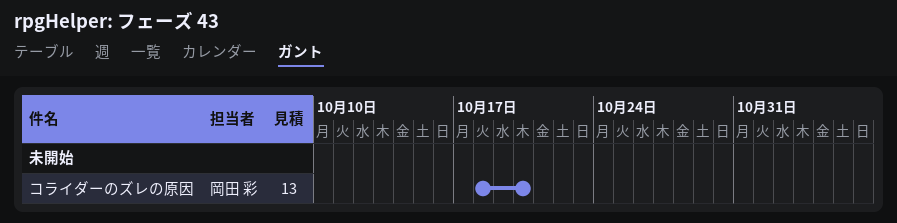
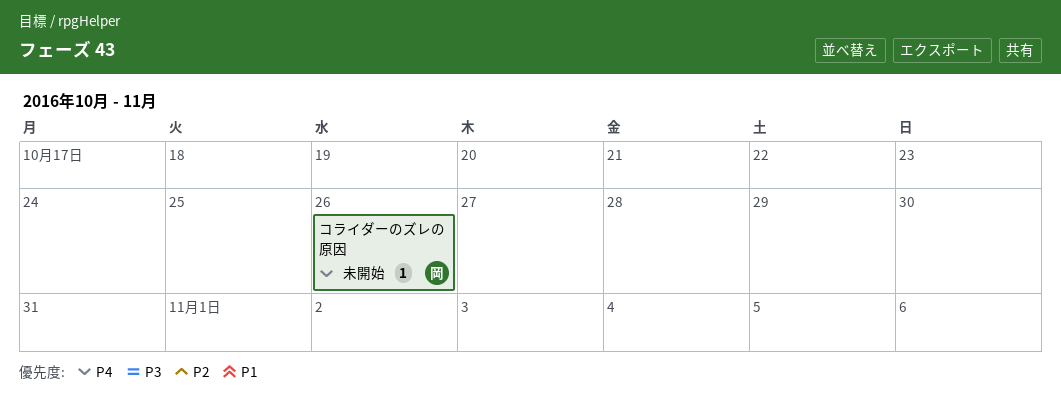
コライダーのズレの原因, estimate: 13 -> 1
コライダーのズレの原因, due: Oct 20 -> Oct 26

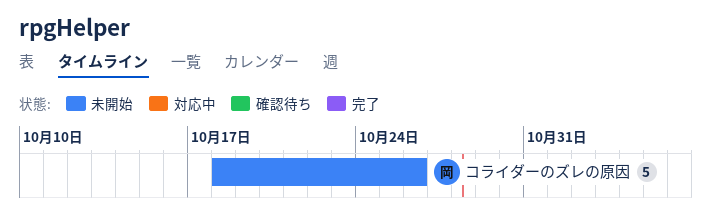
コライダーのズレの原因, estimate: 1 -> 5

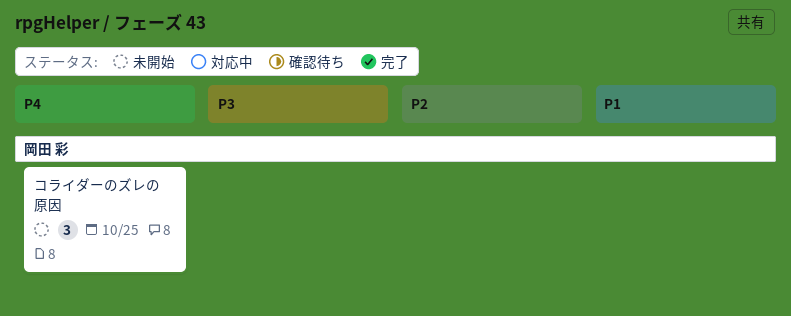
コライダーのズレの原因, estimate: 5 -> 3
コライダーのズレの原因, due: Oct 26 -> Oct 25

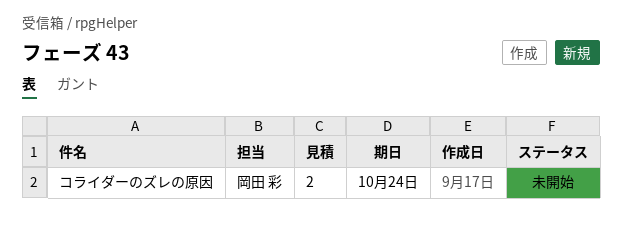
コライダーのズレの原因, estimate: 3 -> 2
コライダーのズレの原因, due: Oct 25 -> Oct 24

